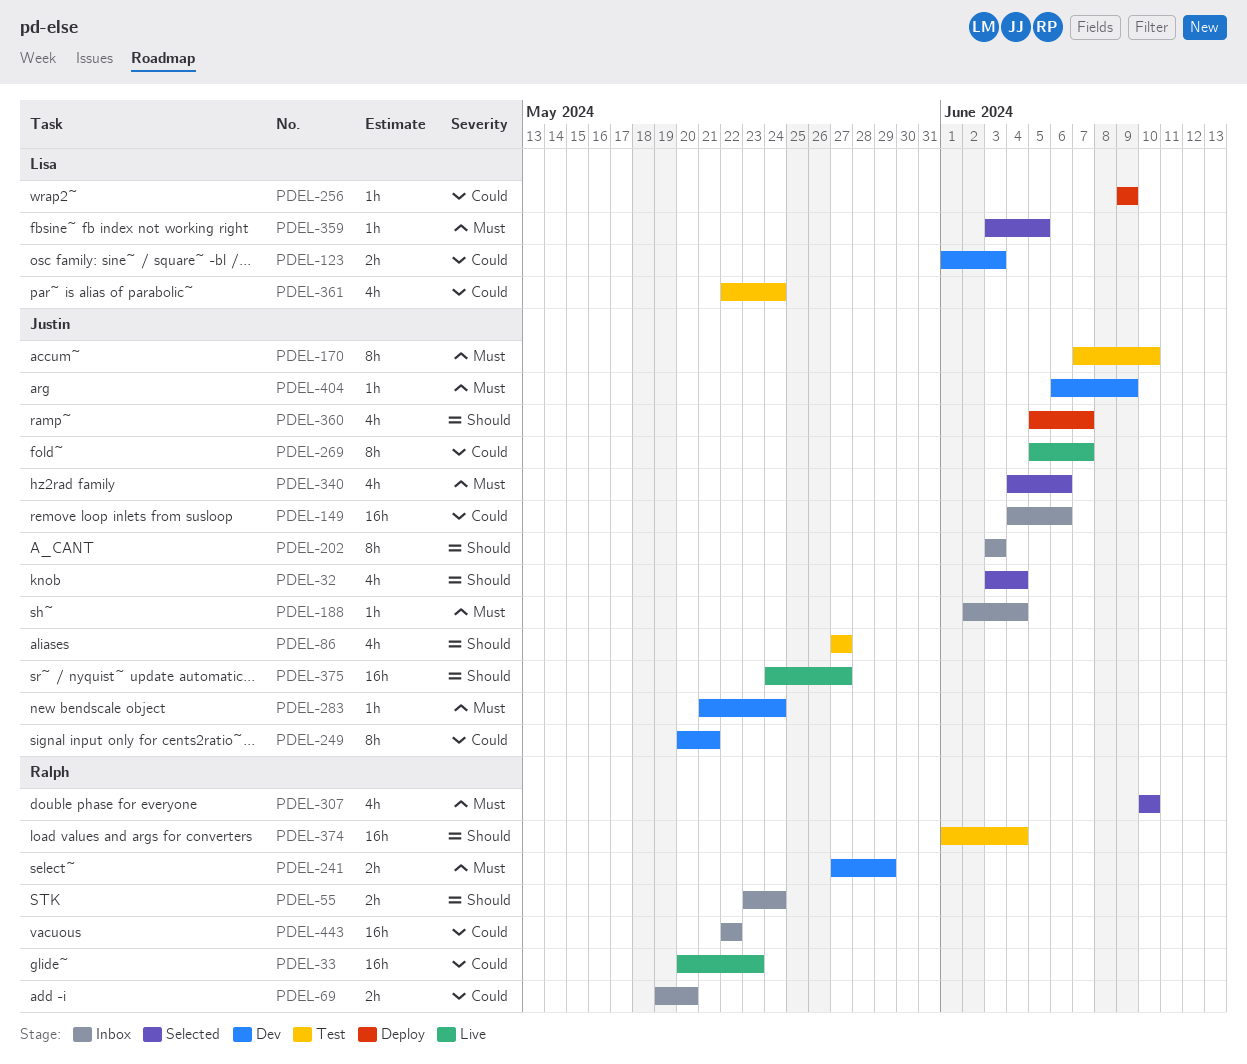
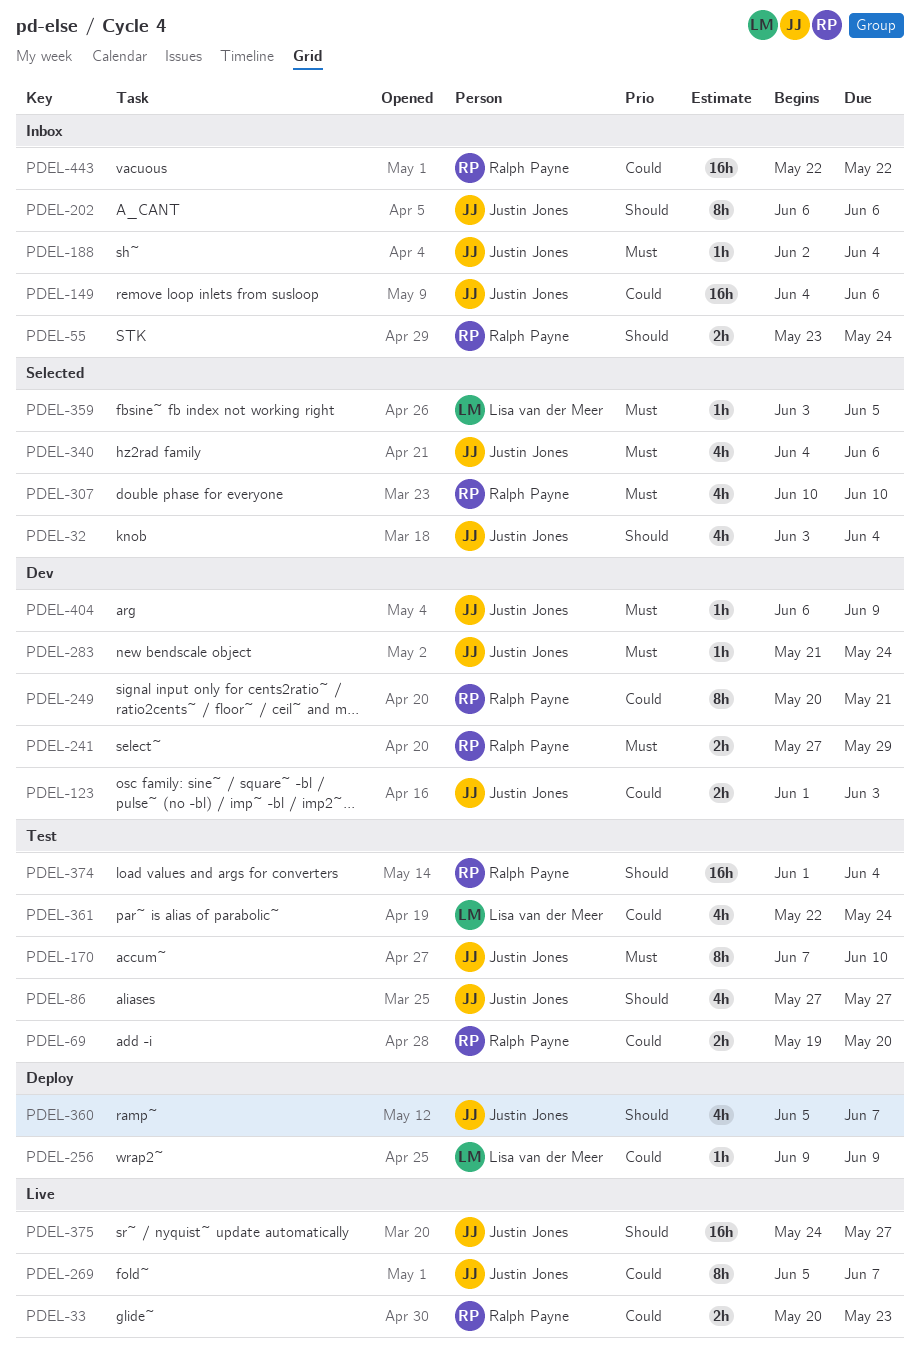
PDEL-33, estimate: 16h -> 2h
PDEL-69, status: Inbox -> Test
PDEL-123, owner: Lisa van der Meer -> Justin Jones
PDEL-202, start: Jun 3 -> Jun 6
PDEL-202, due: Jun 3 -> Jun 6
PDEL-249, owner: Justin Jones -> Ralph Payne

